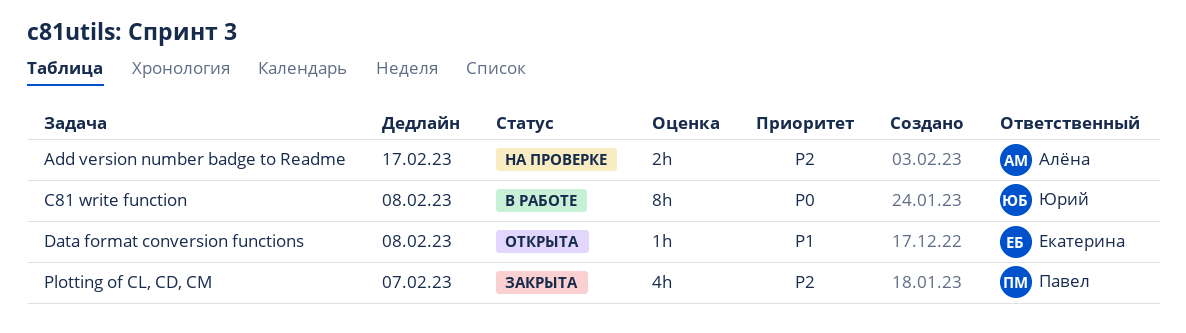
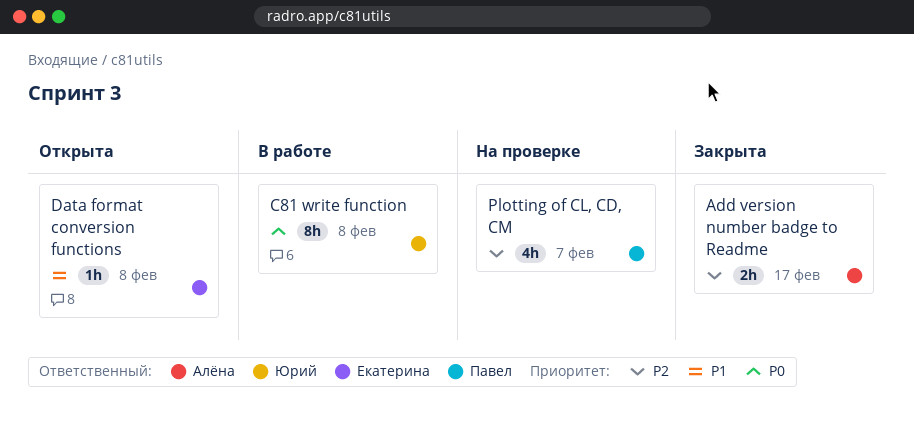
Add version number badge to Readme, status: На проверке -> Закрыта
Plotting of CL, CD, CM, status: Закрыта -> На проверке

